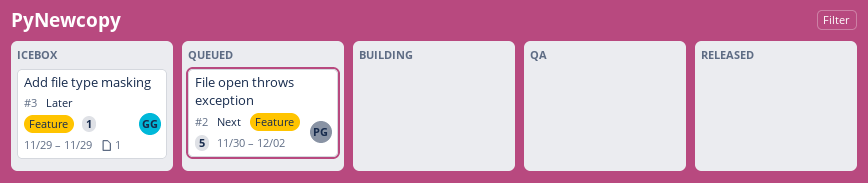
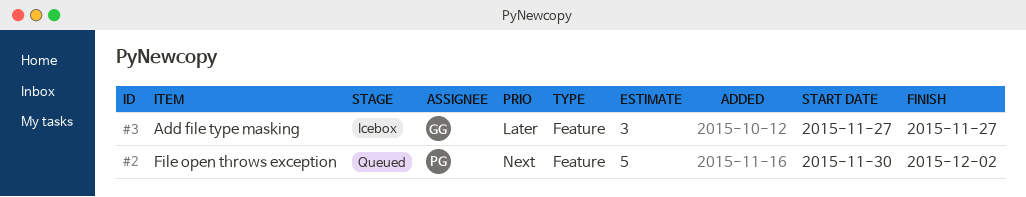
#3, estimate: 1 -> 3
#3, start: Nov 29 -> Nov 27
#3, due: Nov 29 -> Nov 27

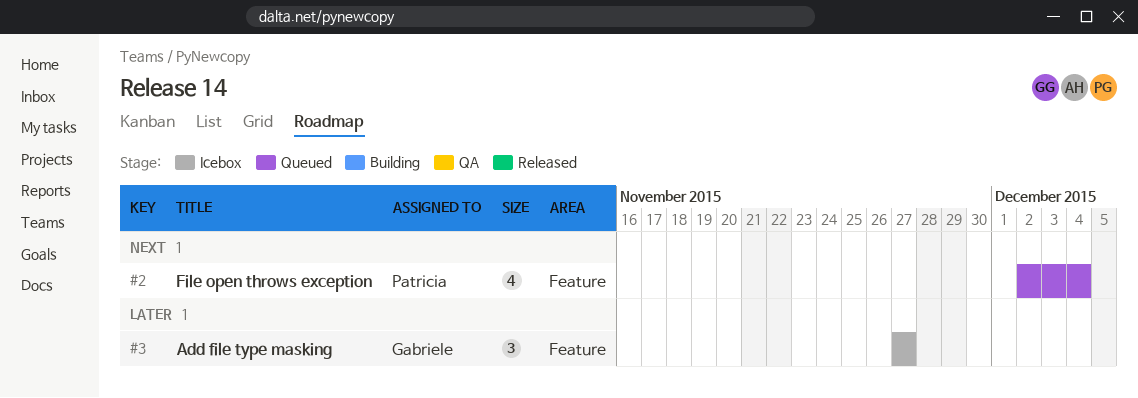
#2, estimate: 5 -> 4
#2, start: Nov 30 -> Dec 2
#2, due: Dec 2 -> Dec 4

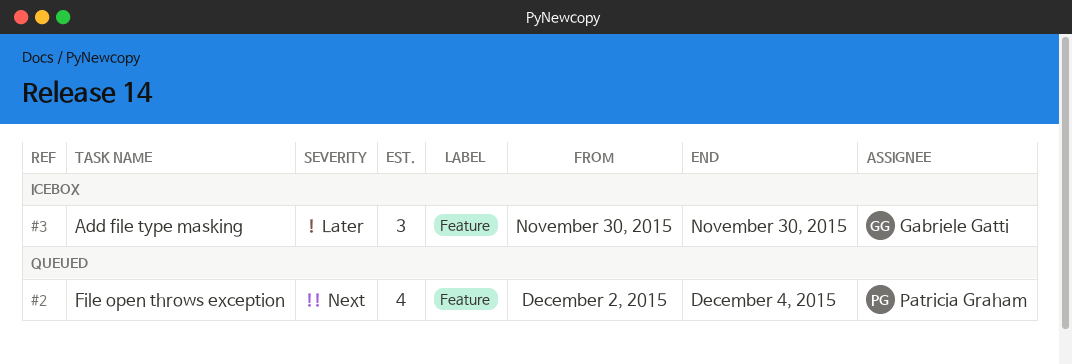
#3, start: Nov 27 -> Nov 30
#3, due: Nov 27 -> Nov 30

